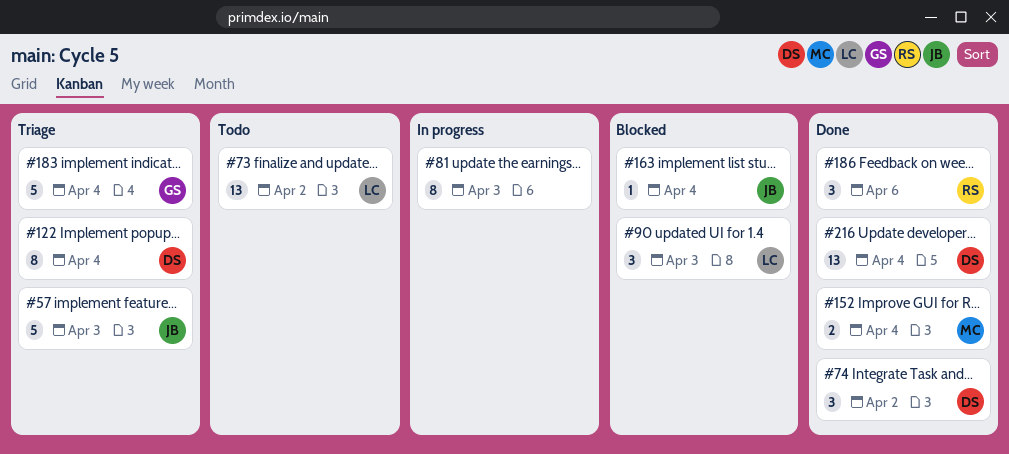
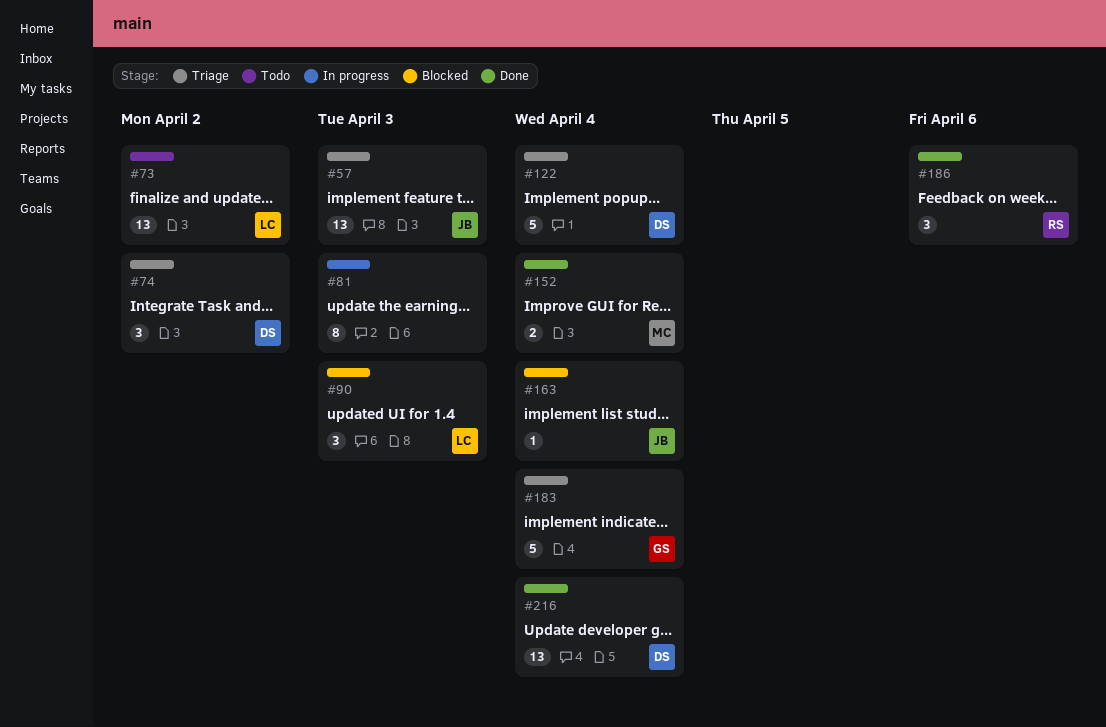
#57, estimate: 5 -> 13
#74, status: Done -> Triage
#122, estimate: 8 -> 5

